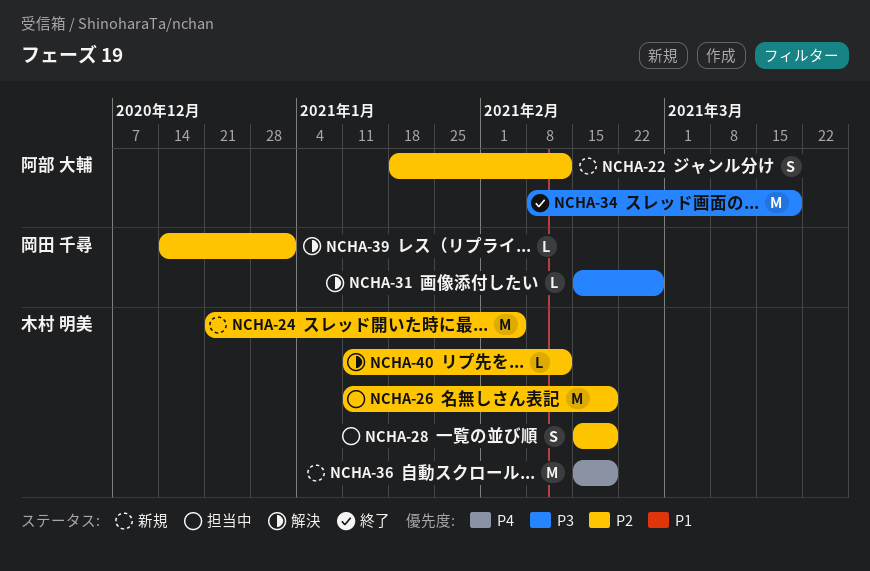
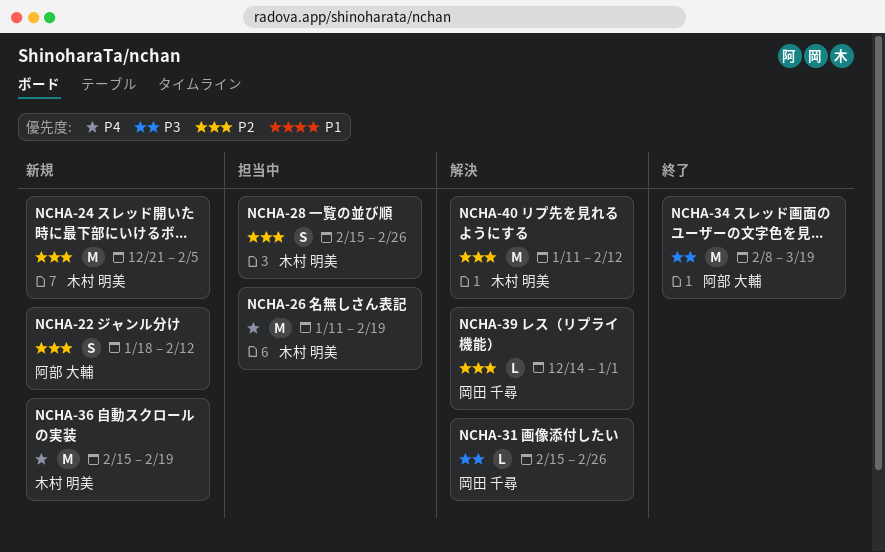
NCHA-26, priority: P2 -> P4
NCHA-28, due: Feb 19 -> Feb 26
NCHA-40, estimate: L -> M

